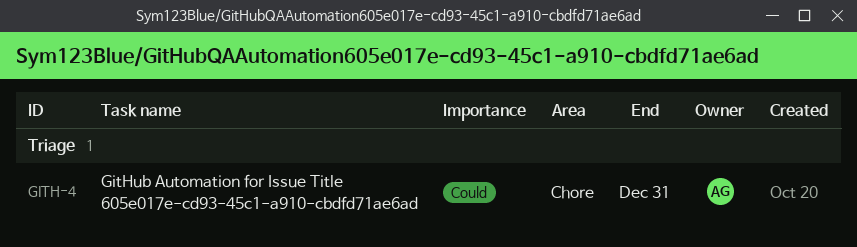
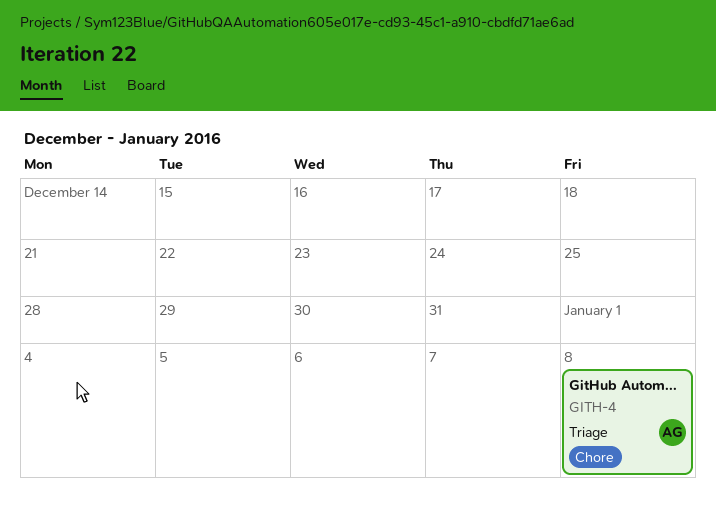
GITH-4, due: Dec 31 -> Jan 8

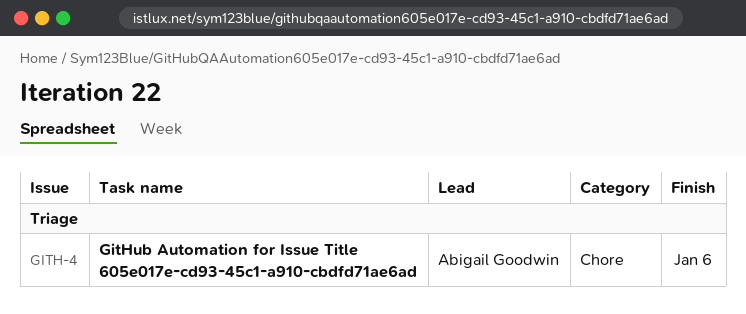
GITH-4, due: Jan 8 -> Jan 6

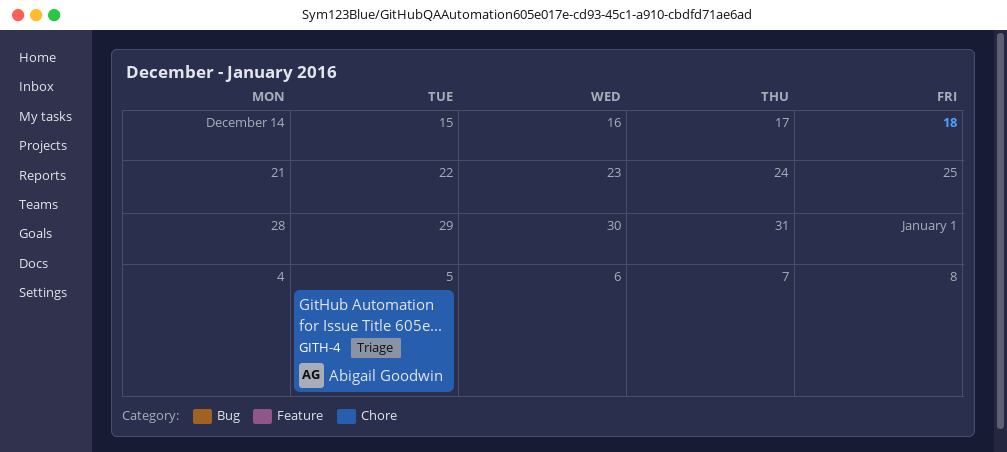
GITH-4, due: Jan 6 -> Jan 5

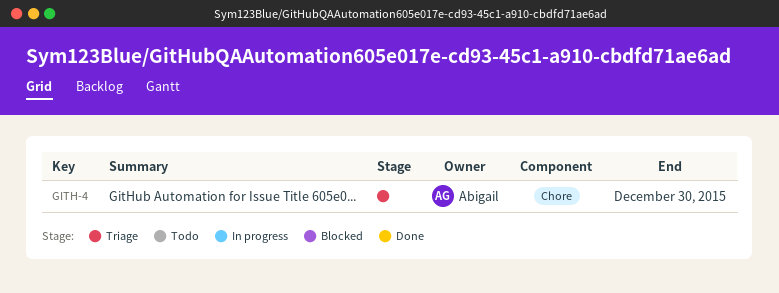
GITH-4, due: Jan 5 -> Dec 30

